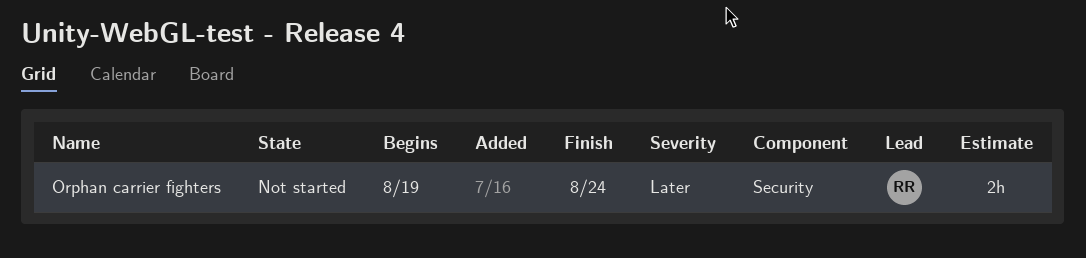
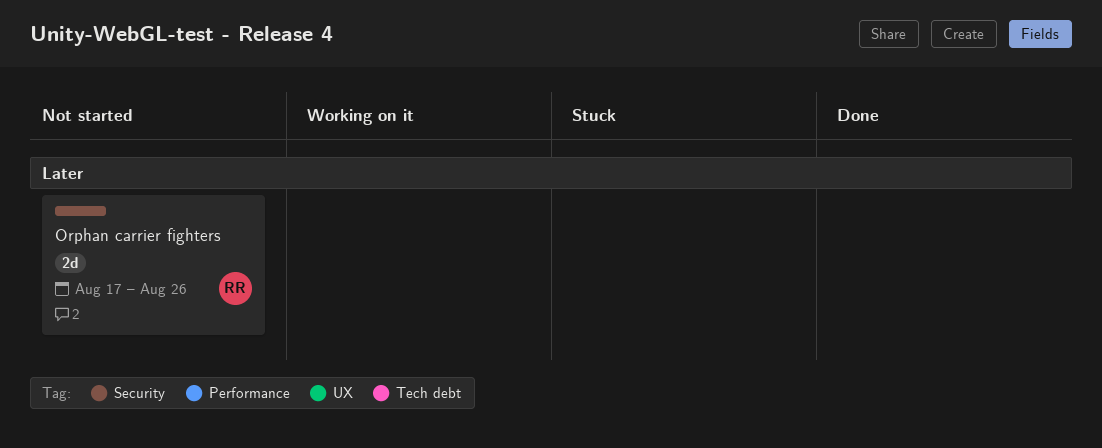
Orphan carrier fighters, estimate: 2h -> 2d
Orphan carrier fighters, start: Aug 19 -> Aug 17
Orphan carrier fighters, due: Aug 24 -> Aug 26

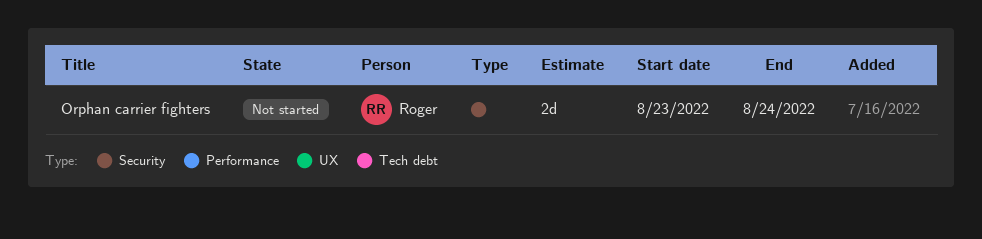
Orphan carrier fighters, start: Aug 17 -> Aug 23
Orphan carrier fighters, due: Aug 26 -> Aug 24

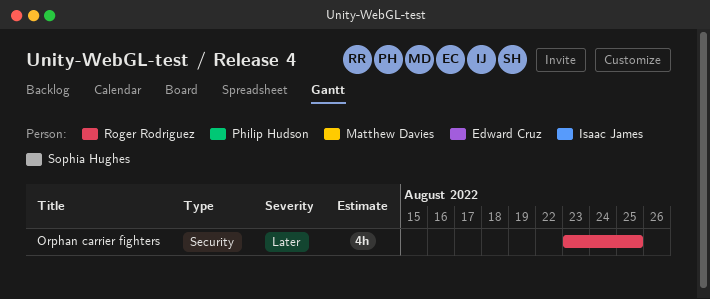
Orphan carrier fighters, estimate: 2d -> 4h
Orphan carrier fighters, due: Aug 24 -> Aug 25

